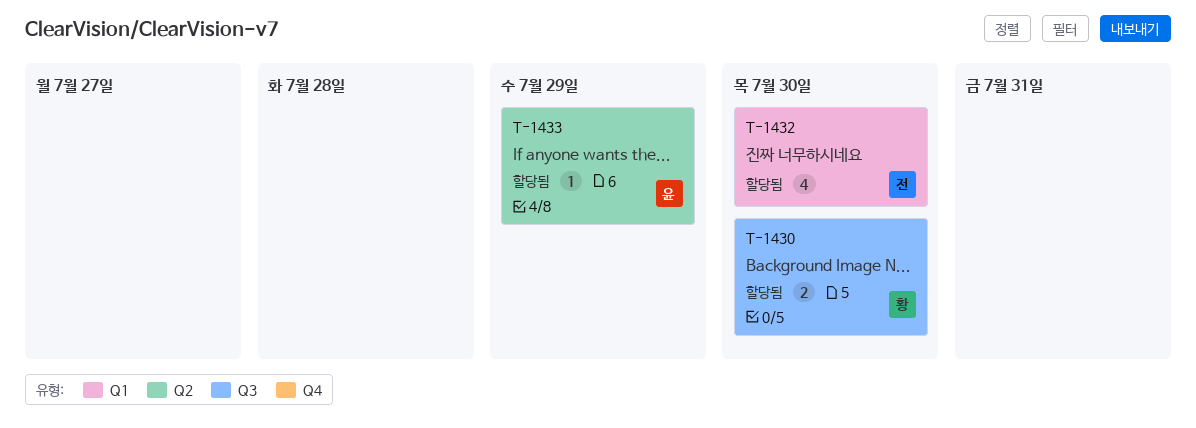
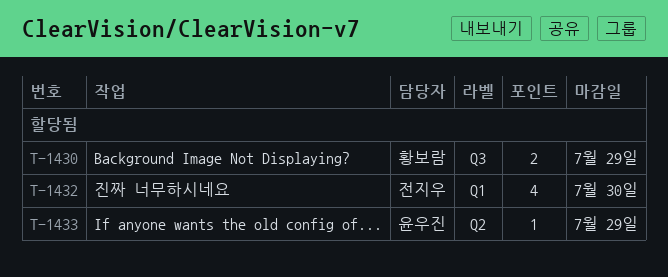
T-1430, due: Jul 30 -> Jul 29

